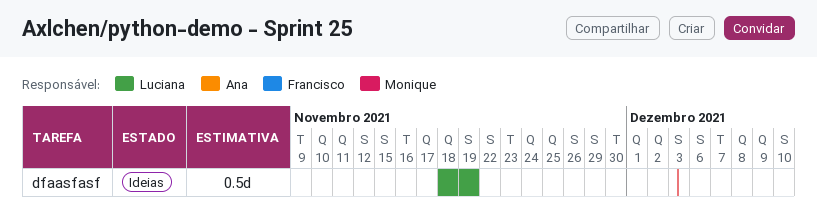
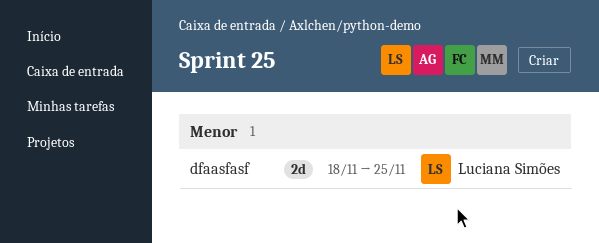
dfaasfasf, estimate: 0.5d -> 2d
dfaasfasf, due: Nov 19 -> Nov 25

